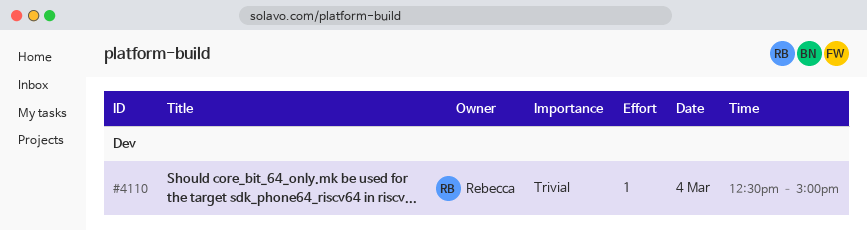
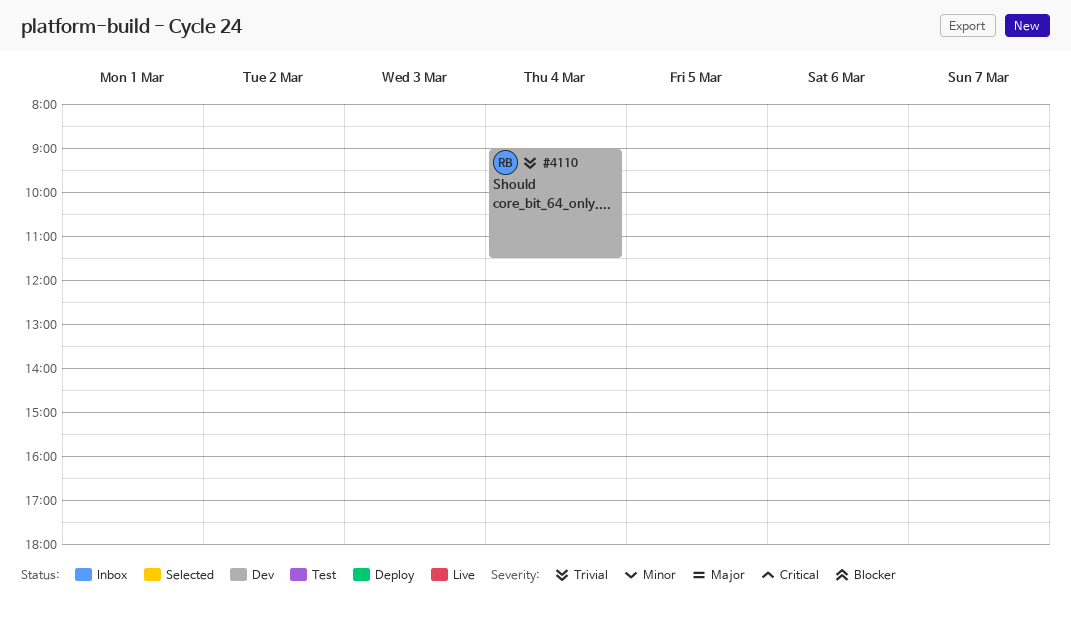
#4110, begins: 12:30 -> 09:00
#4110, ends: 15:00 -> 11:30

